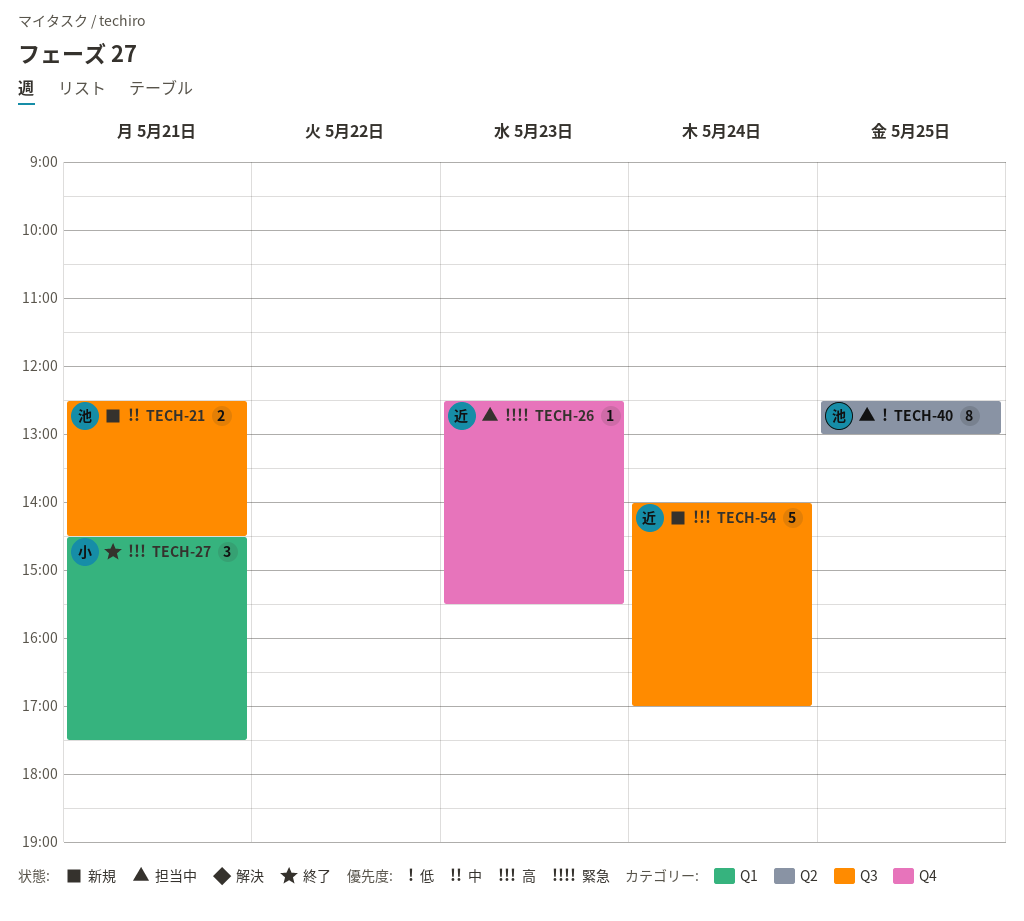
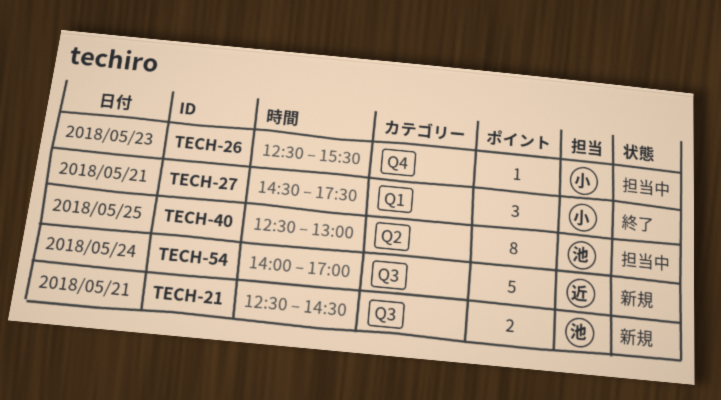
TECH-26, owner: 近 -> 小

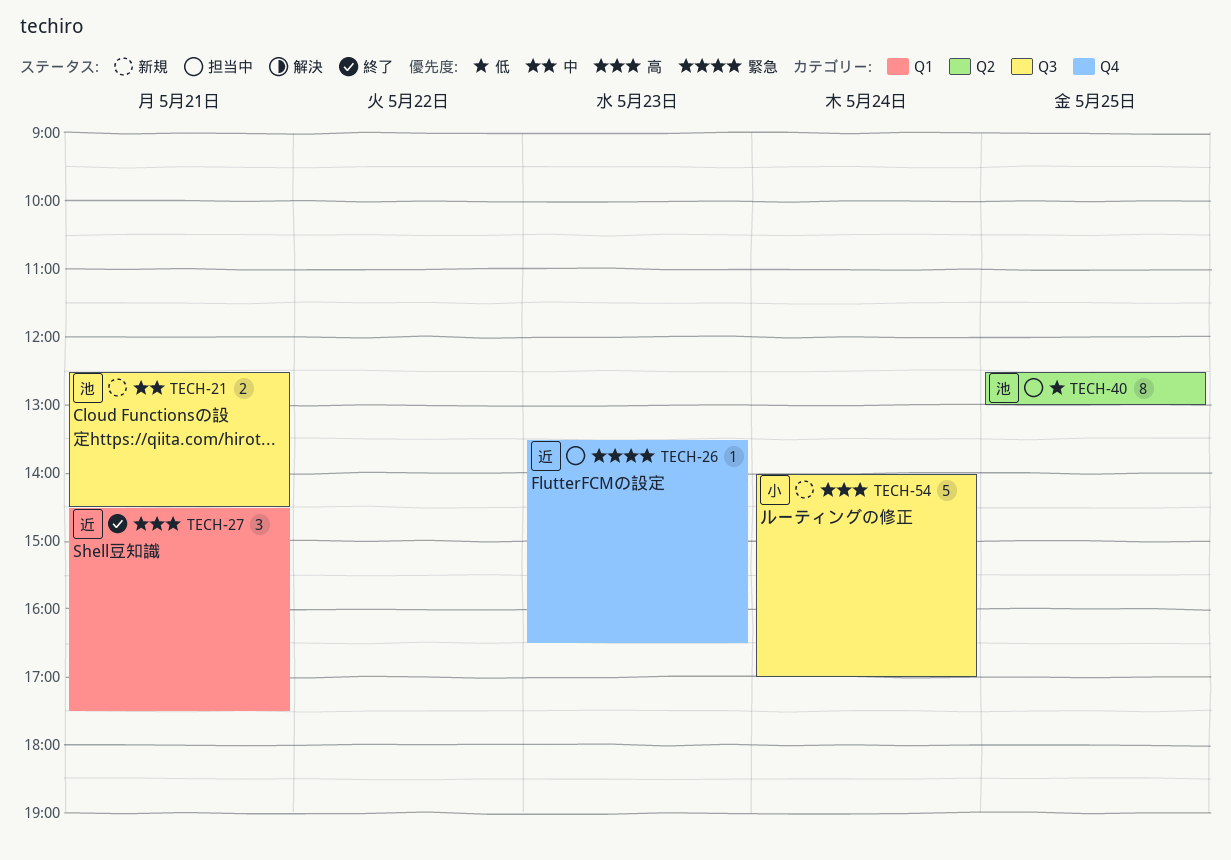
TECH-26, owner: 小 -> 近
TECH-26, begins: 12:30 -> 13:30
TECH-26, ends: 15:30 -> 16:30
TECH-27, owner: 小 -> 近
TECH-54, owner: 近 -> 小

